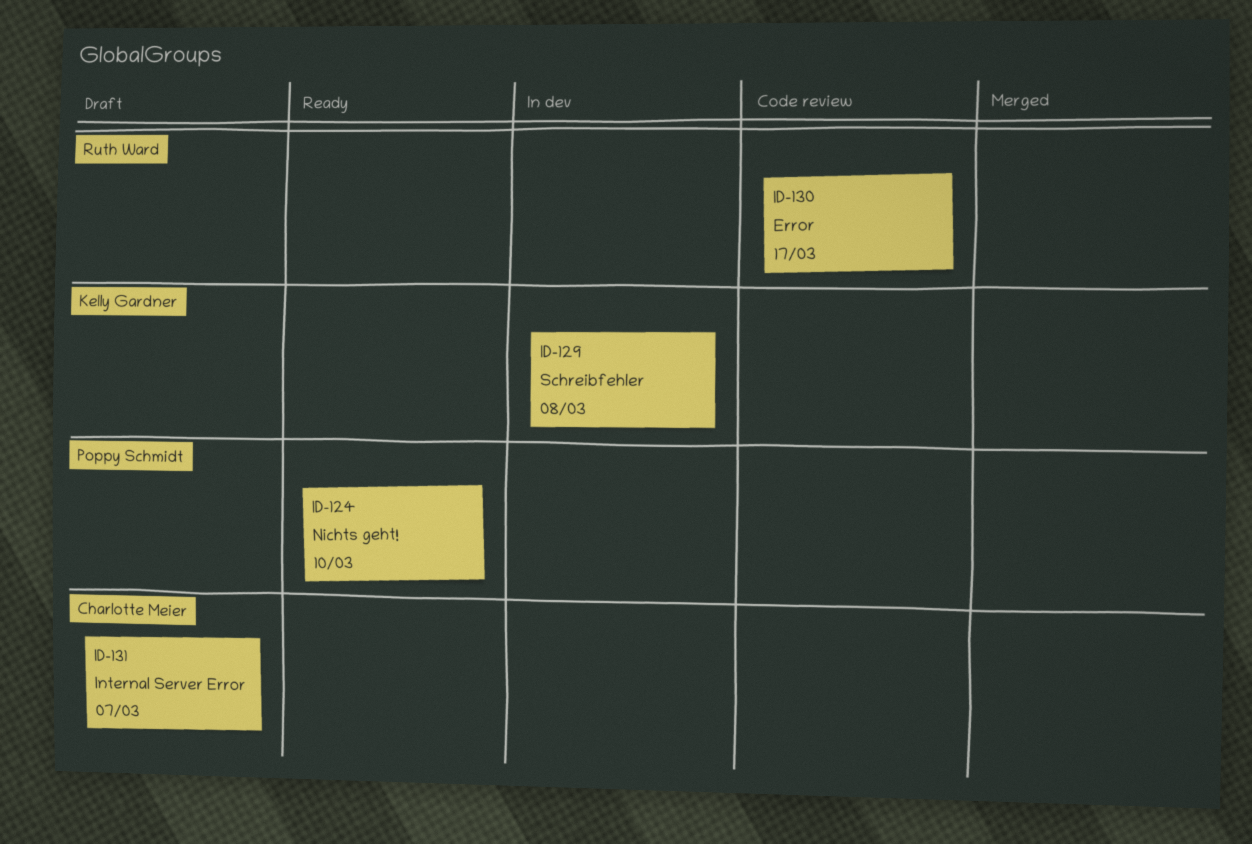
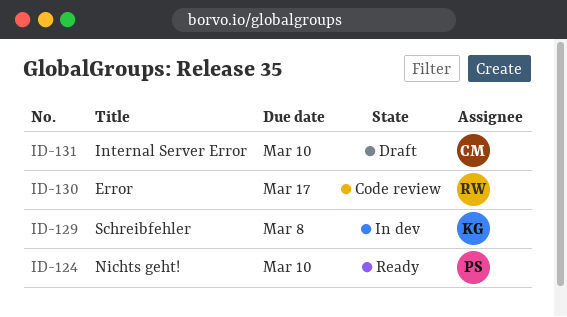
ID-131, due: Mar 7 -> Mar 10

